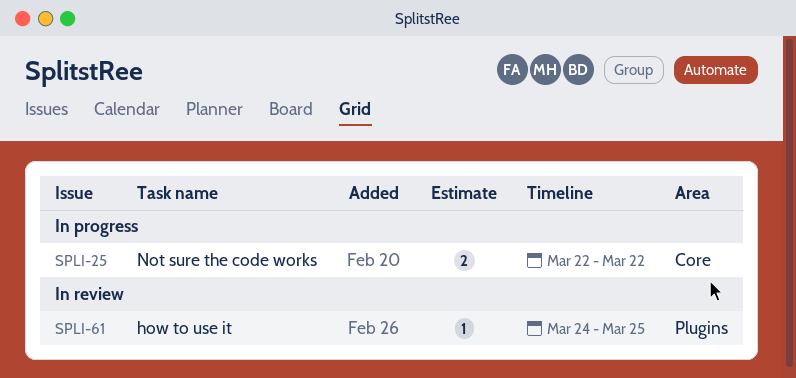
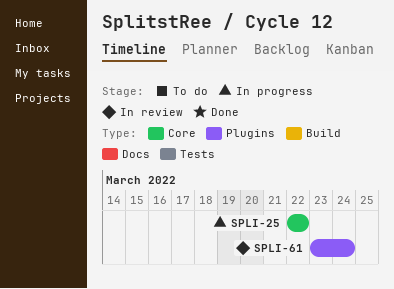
SPLI-61, start: Mar 24 -> Mar 23
SPLI-61, due: Mar 25 -> Mar 24

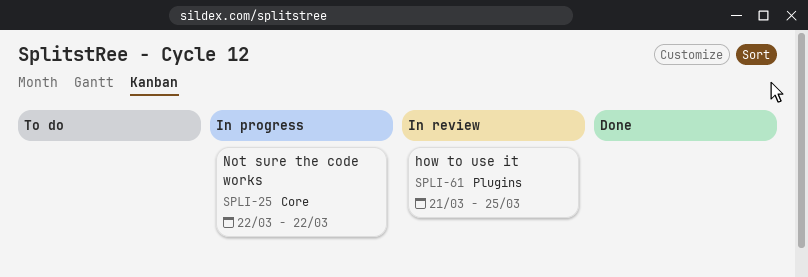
SPLI-61, start: Mar 23 -> Mar 21
SPLI-61, due: Mar 24 -> Mar 25

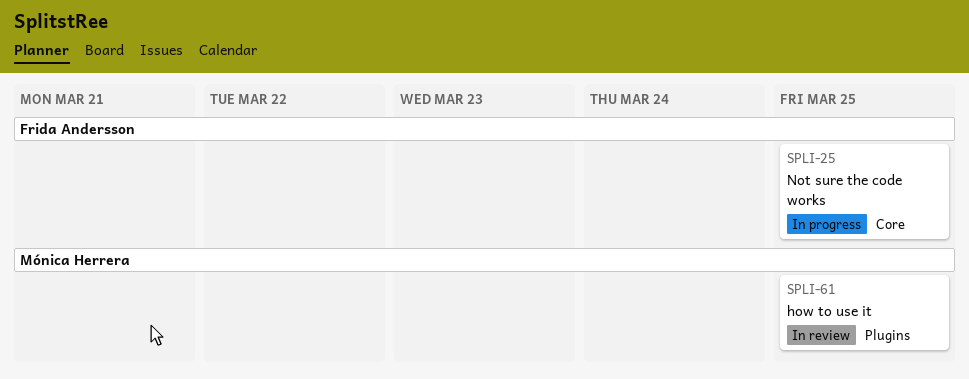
SPLI-25, due: Mar 22 -> Mar 25

